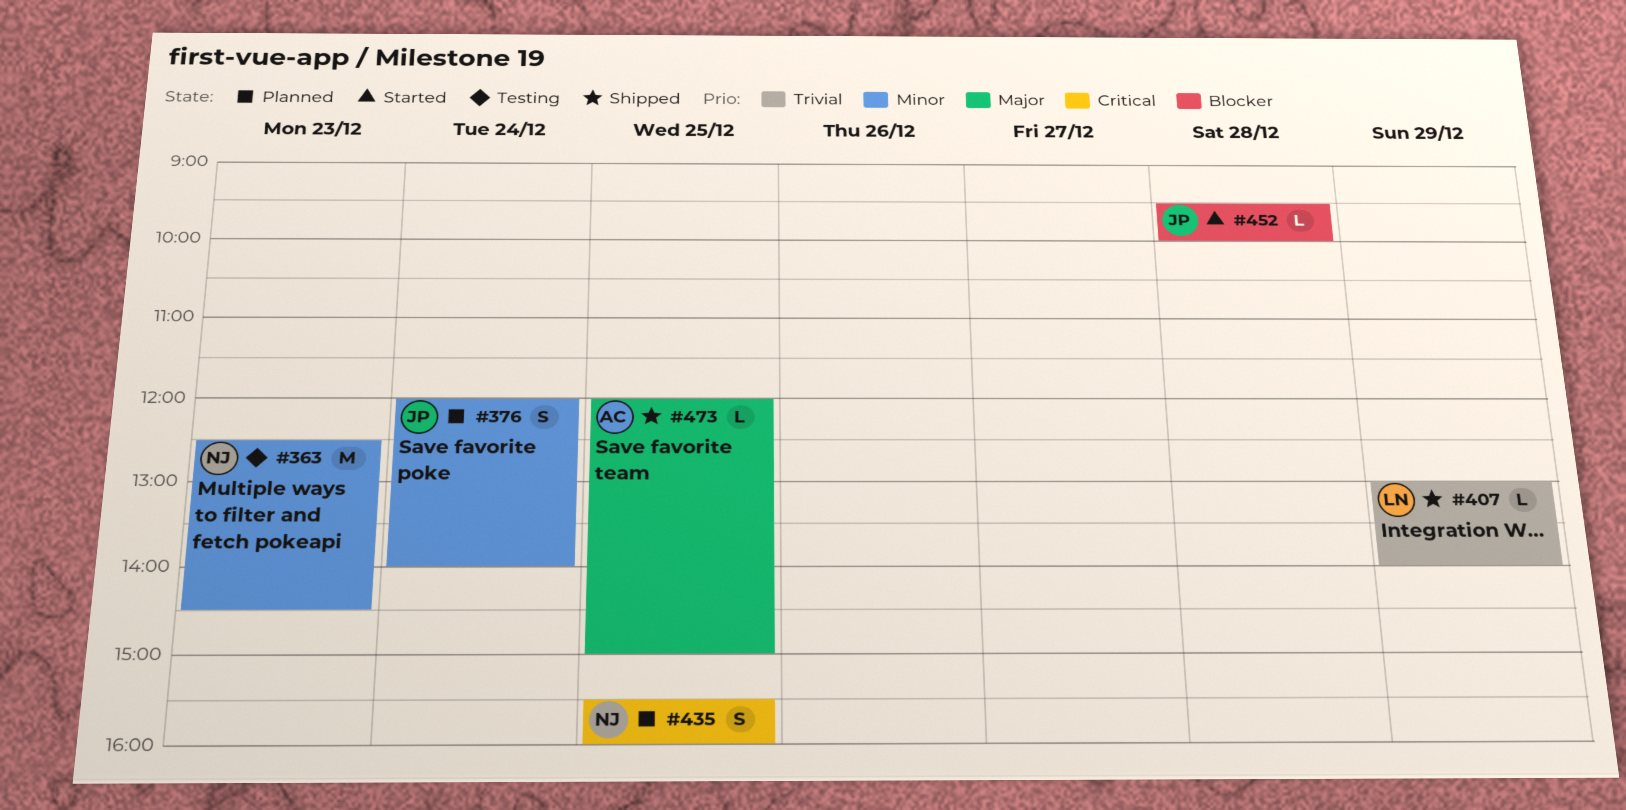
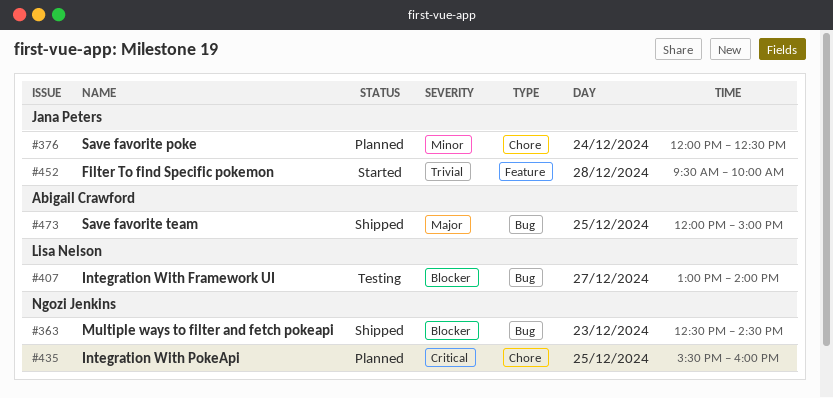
#363, status: Testing -> Shipped
#363, priority: Minor -> Blocker
#376, ends: 14:00 -> 12:30
#407, status: Shipped -> Testing
#407, priority: Trivial -> Blocker
#407, day: Dec 29 -> Dec 27
#452, priority: Blocker -> Trivial

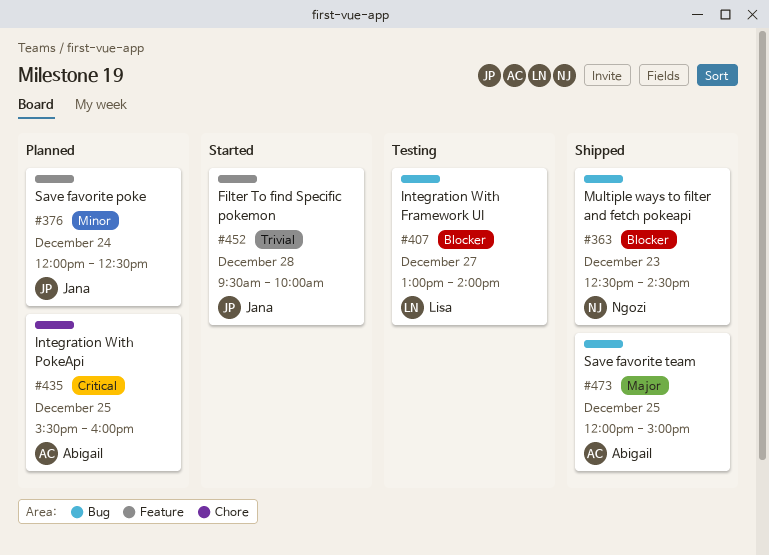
#376, label: Chore -> Feature
#435, owner: Ngozi Jenkins -> Abigail Crawford

